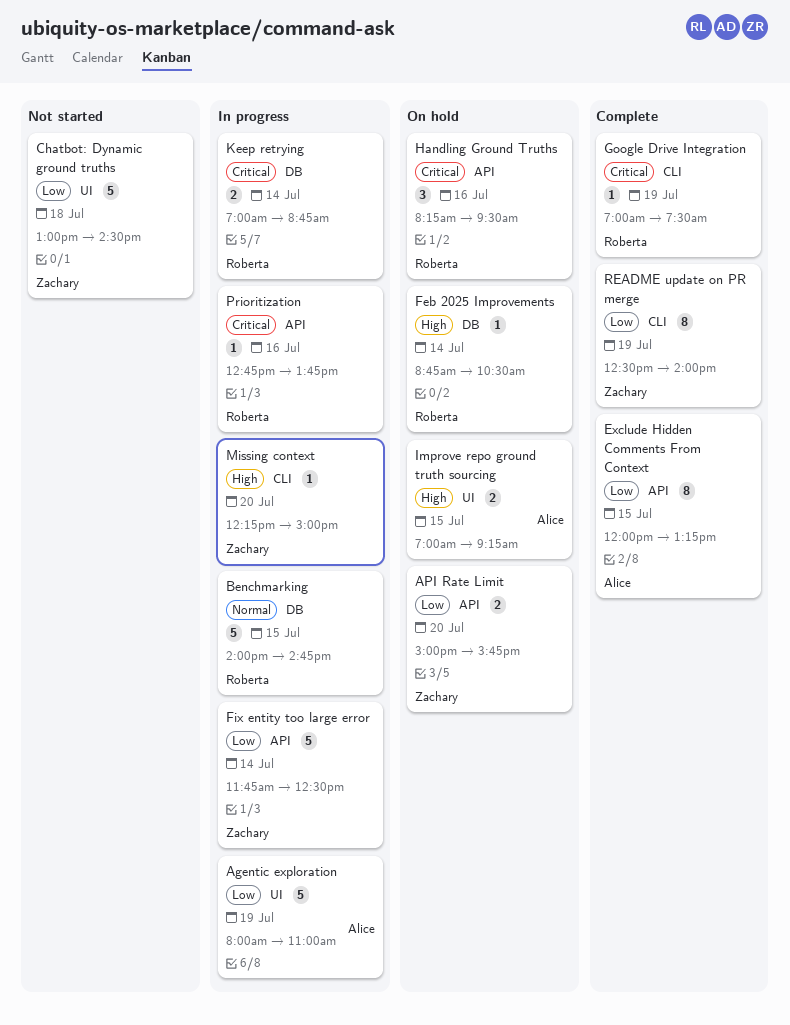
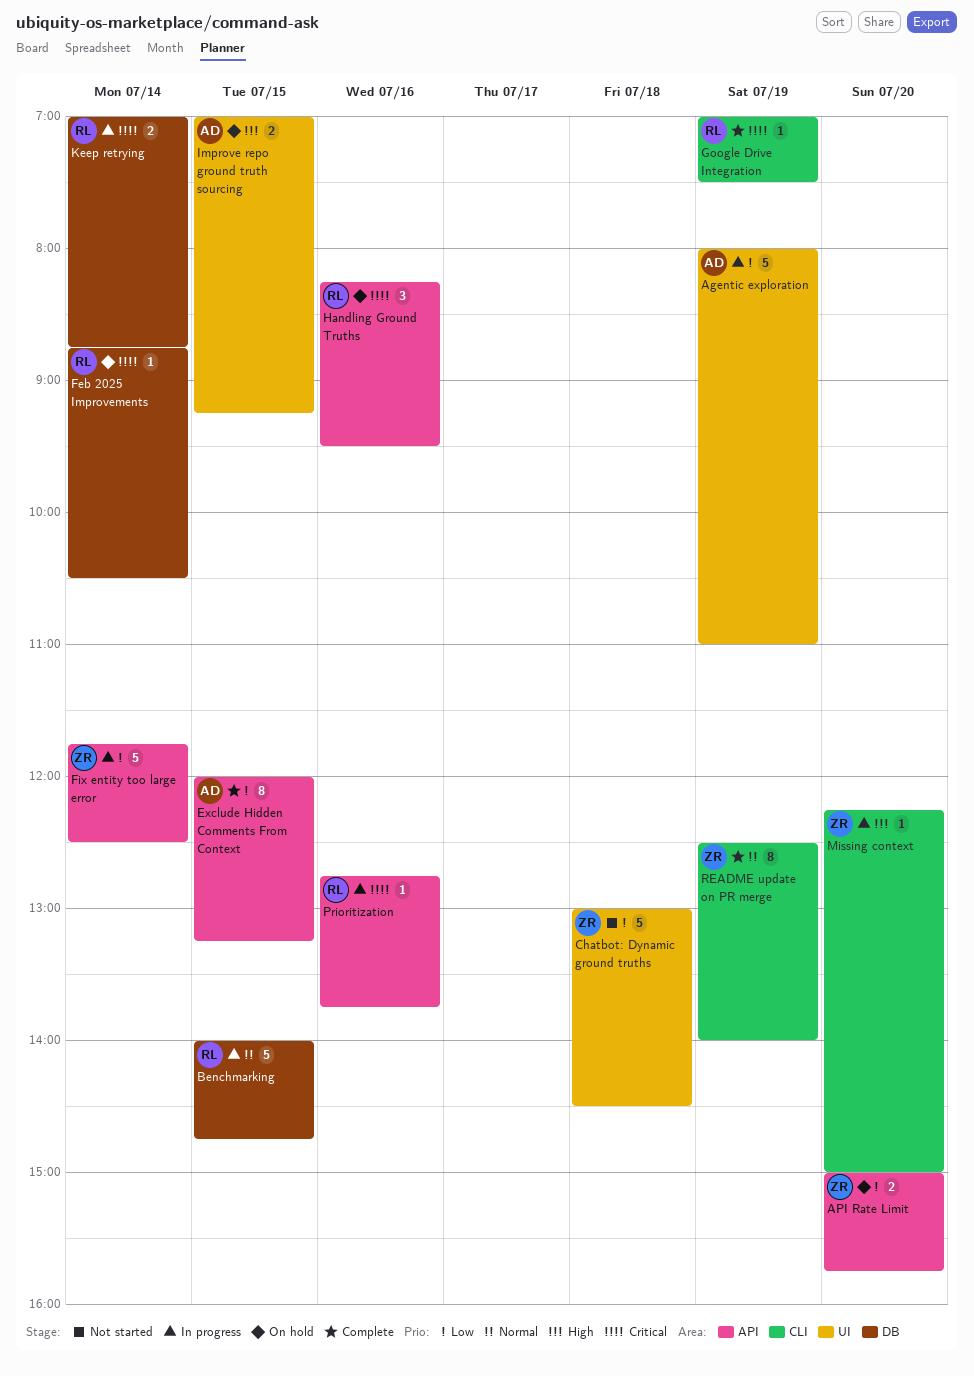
Feb 2025 Improvements, priority: High -> Critical
README update on PR merge, priority: Low -> Normal

